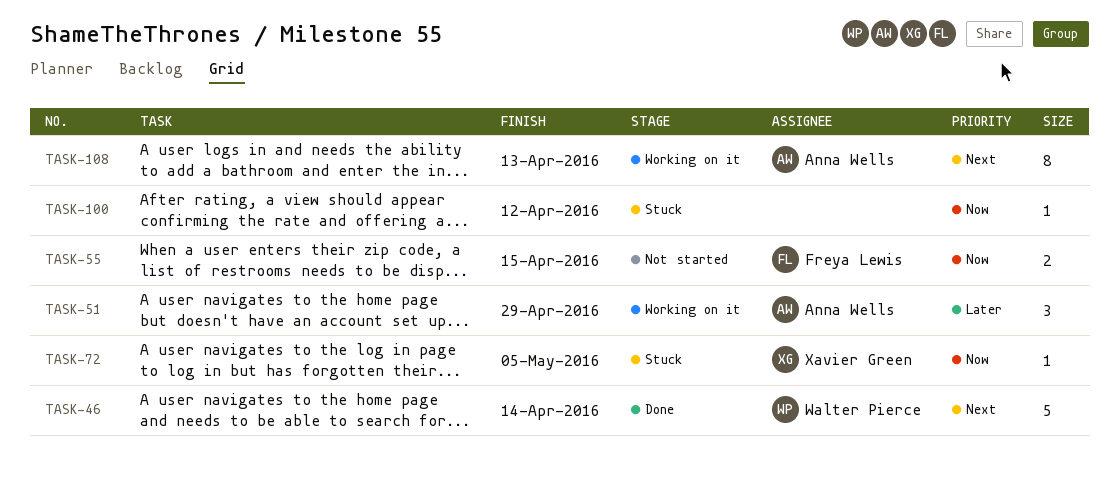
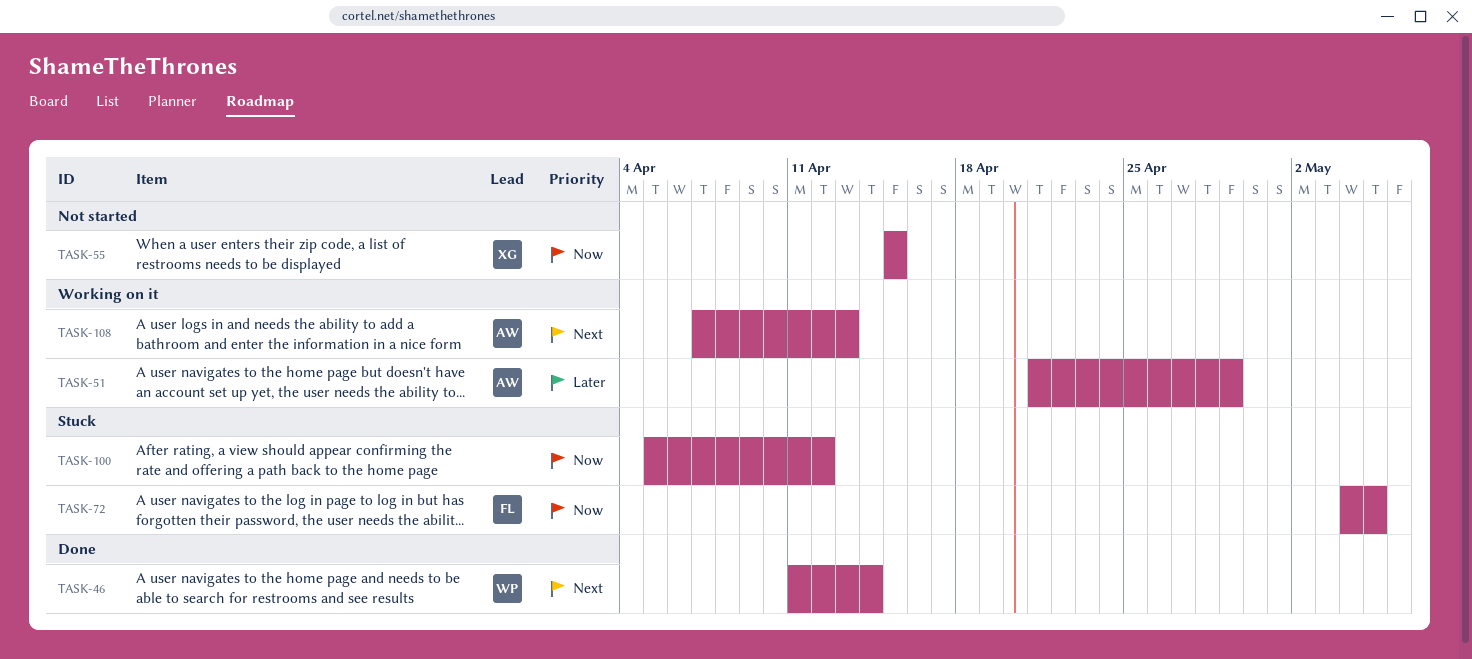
TASK-55, owner: Freya Lewis -> Xavier Green
TASK-72, owner: Xavier Green -> Freya Lewis

